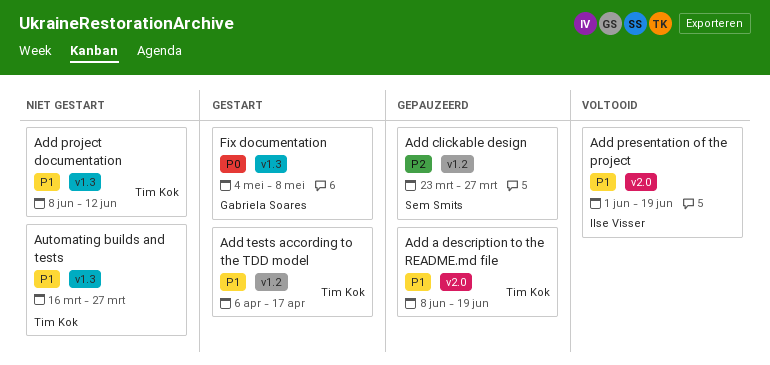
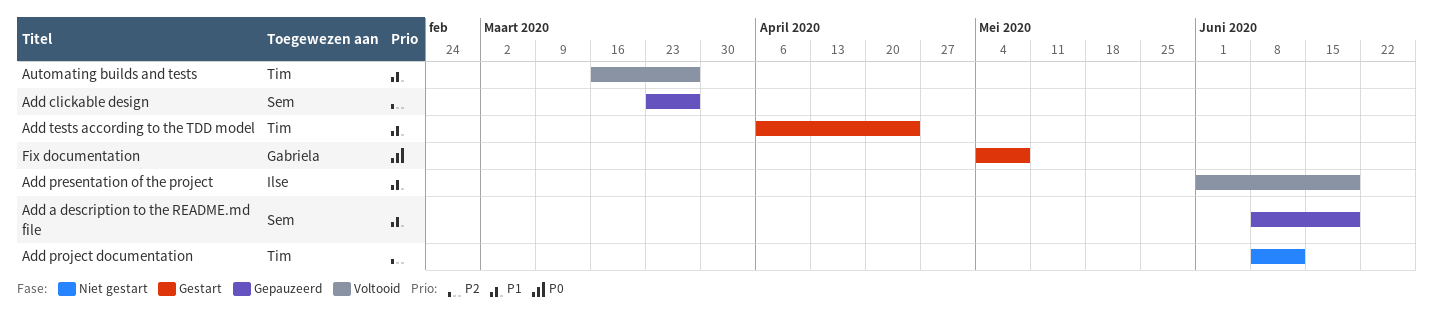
Add a description to the README.md file, owner: Tim Kok -> Sem Smits
Add project documentation, priority: P1 -> P2
Add tests according to the TDD model, due: Apr 17 -> Apr 24
Automating builds and tests, status: Niet gestart -> Voltooid

